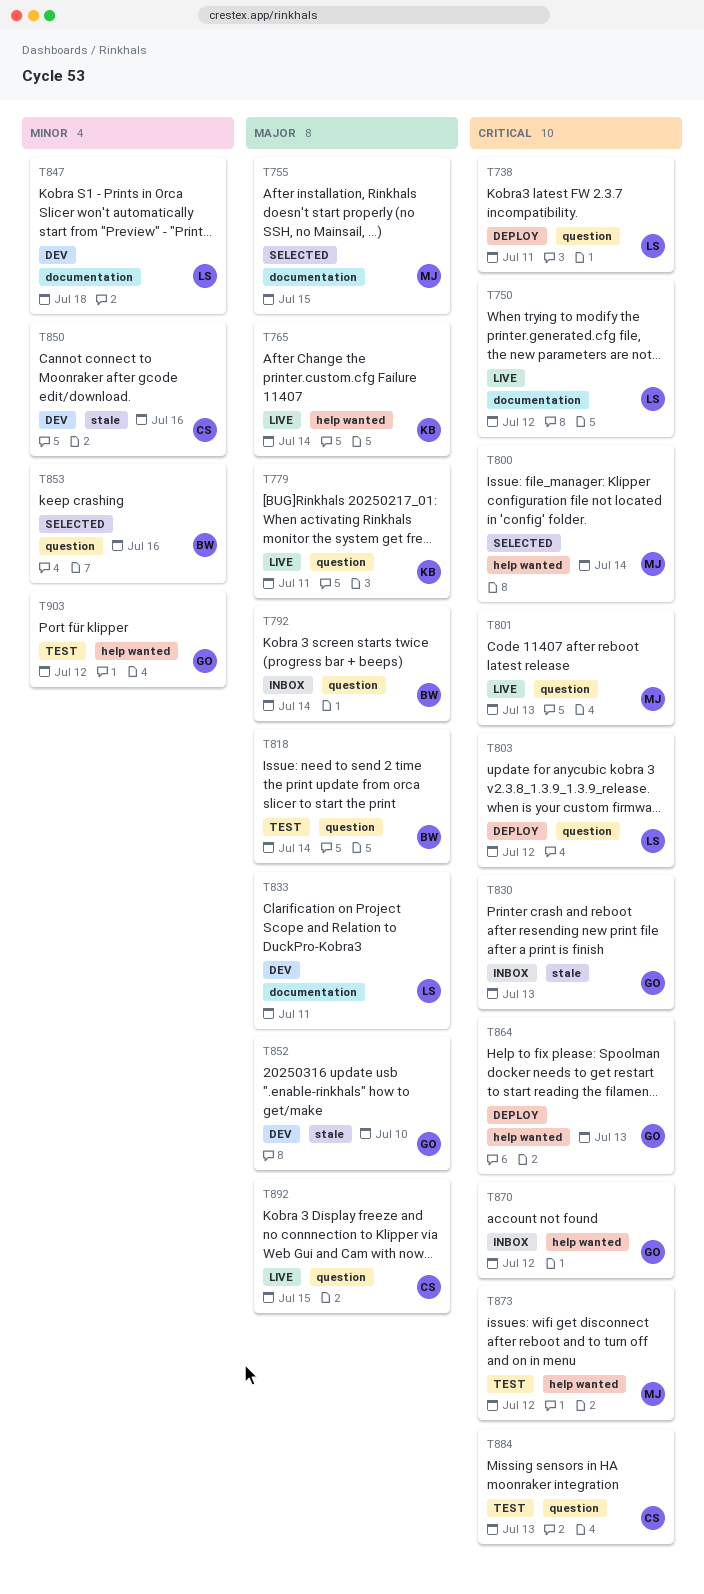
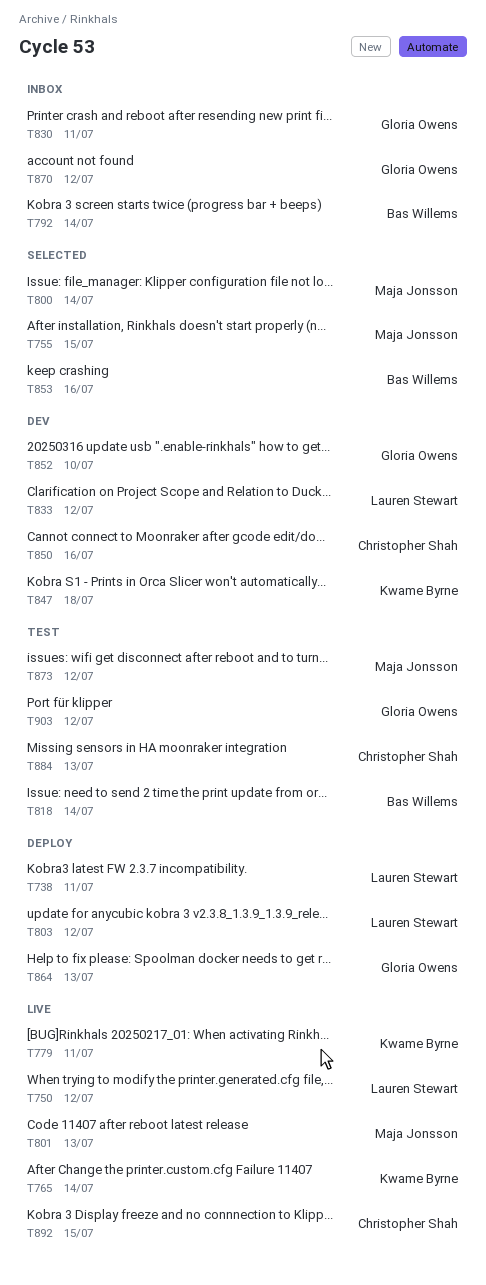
T830, due: Jul 13 -> Jul 11
T833, due: Jul 11 -> Jul 12
T847, owner: Lauren Stewart -> Kwame Byrne

